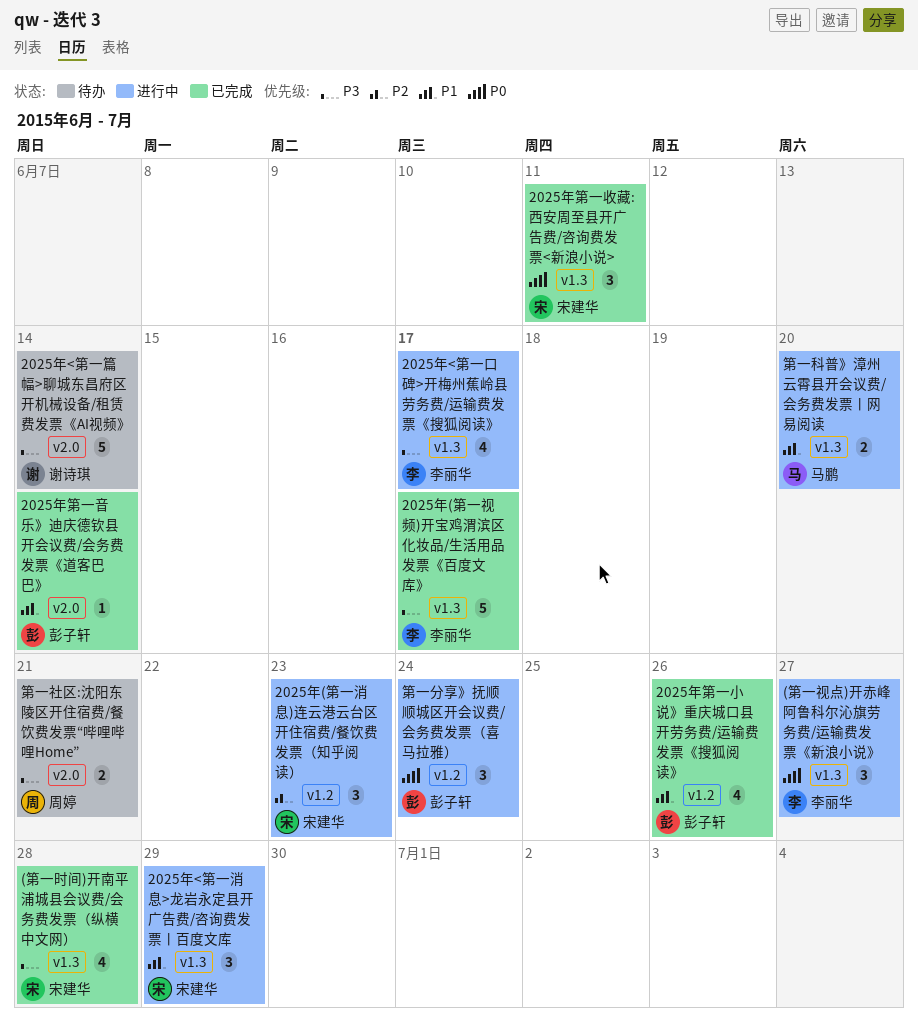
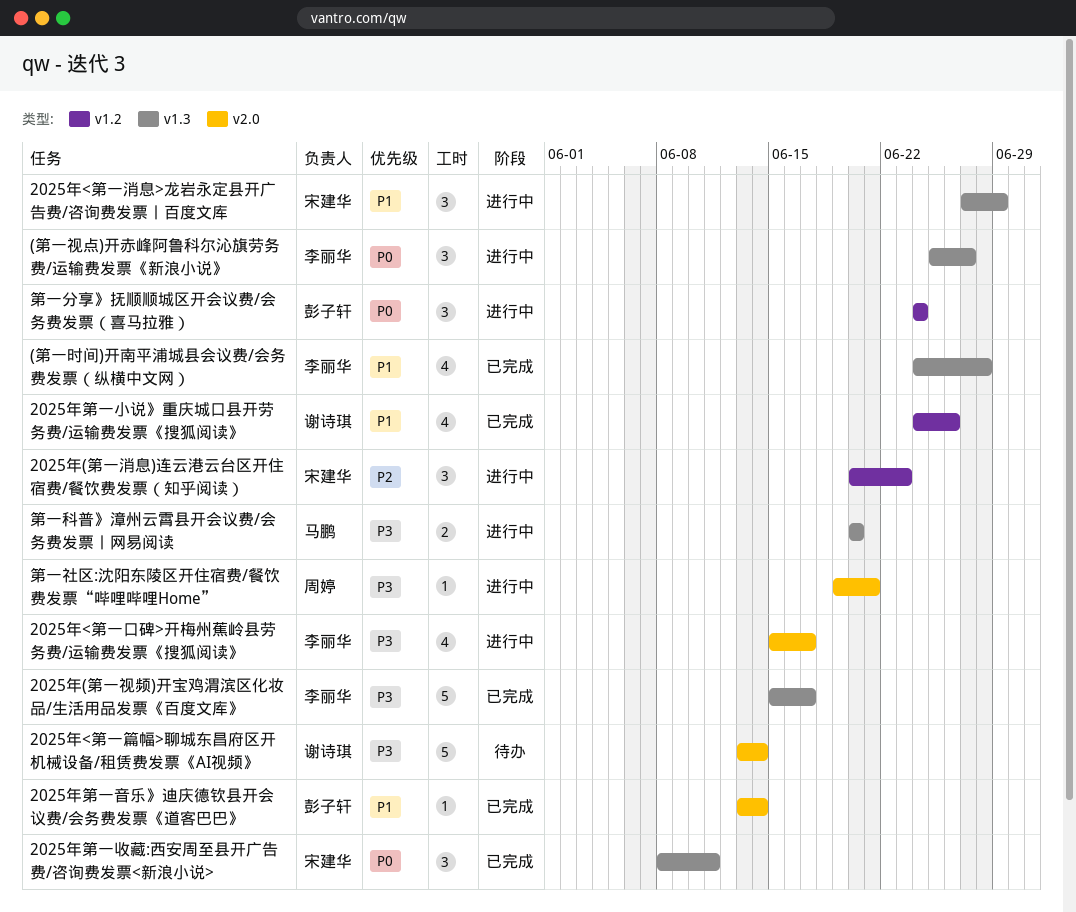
(第一时间)开南平浦城县会议费/会务费发票（纵横中文网）, owner: 宋建华 -> 李丽华
(第一时间)开南平浦城县会议费/会务费发票（纵横中文网）, priority: P3 -> P1
2025年<第一口碑>开梅州蕉岭县劳务费/运输费发票《搜狐阅读》, label: v1.3 -> v2.0
2025年第一小说》重庆城口县开劳务费/运输费发票《搜狐阅读》, owner: 彭子轩 -> 谢诗琪
第一社区:沈阳东陵区开住宿费/餐饮费发票“哔哩哔哩Home”, status: 待办 -> 进行中
第一社区:沈阳东陵区开住宿费/餐饮费发票“哔哩哔哩Home”, estimate: 2 -> 1
第一科普》漳州云霄县开会议费/会务费发票丨网易阅读, priority: P1 -> P3

